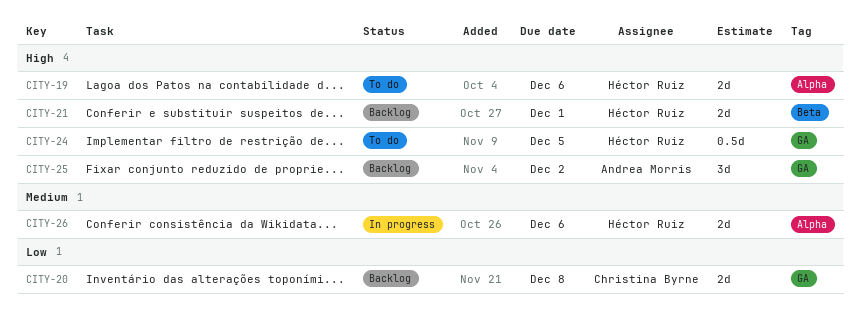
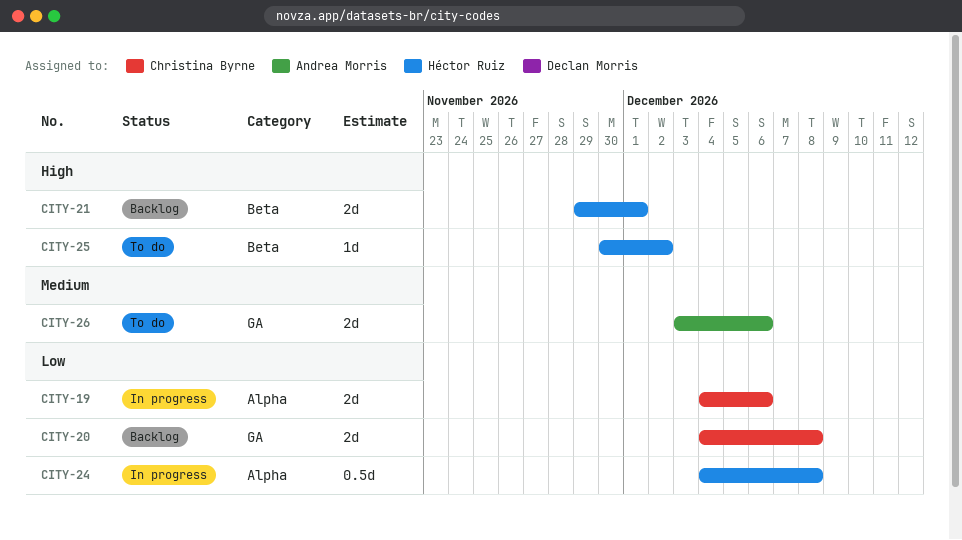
CITY-19, status: To do -> In progress
CITY-19, owner: Héctor Ruiz -> Christina Byrne
CITY-19, priority: High -> Low
CITY-24, status: To do -> In progress
CITY-24, priority: High -> Low
CITY-24, label: GA -> Alpha
CITY-24, due: Dec 5 -> Dec 8
CITY-25, status: Backlog -> To do
CITY-25, owner: Andrea Morris -> Héctor Ruiz
CITY-25, label: GA -> Beta
CITY-25, estimate: 3d -> 1d
CITY-26, status: In progress -> To do
CITY-26, owner: Héctor Ruiz -> Andrea Morris
CITY-26, label: Alpha -> GA

